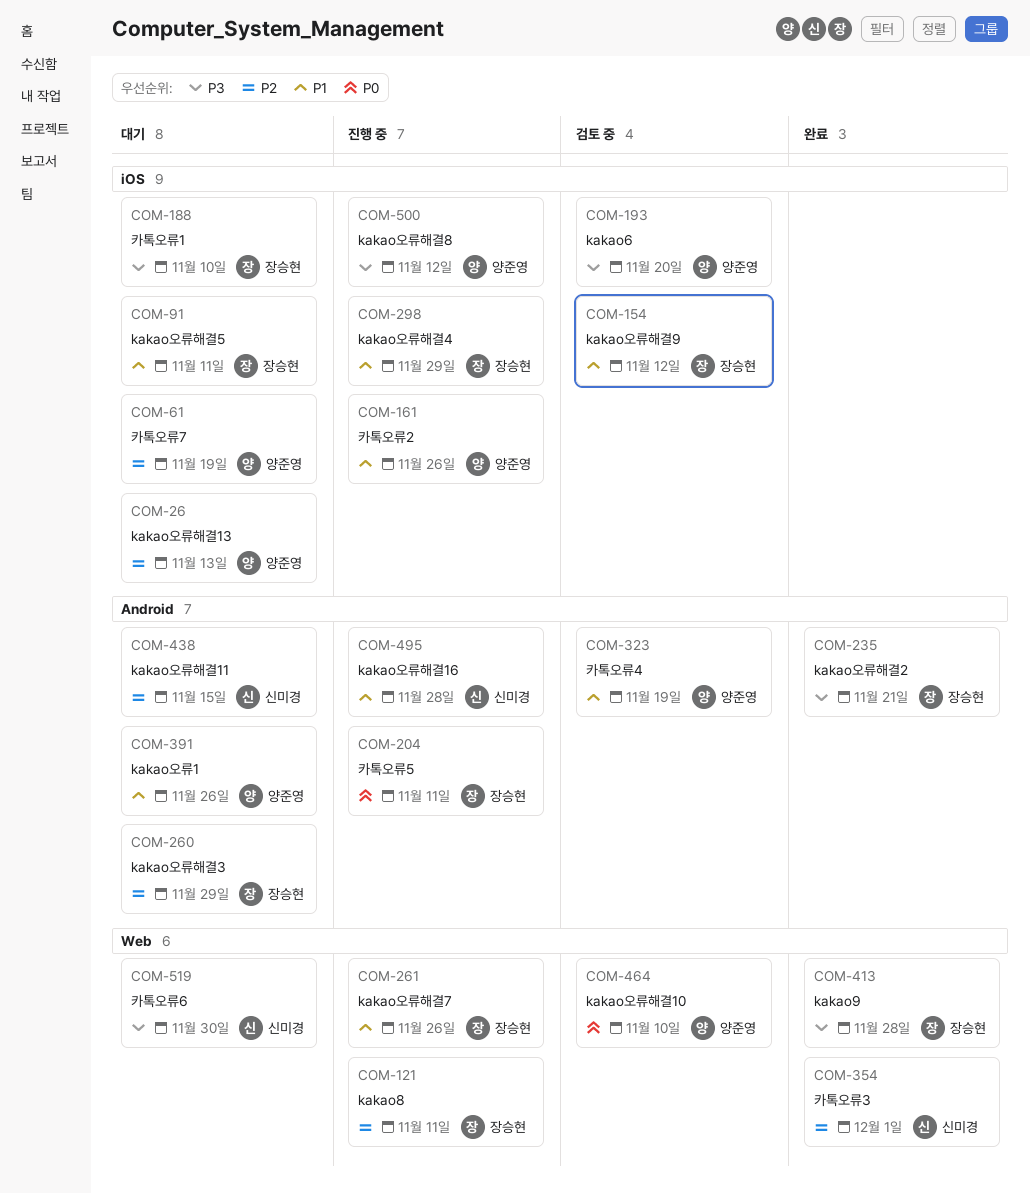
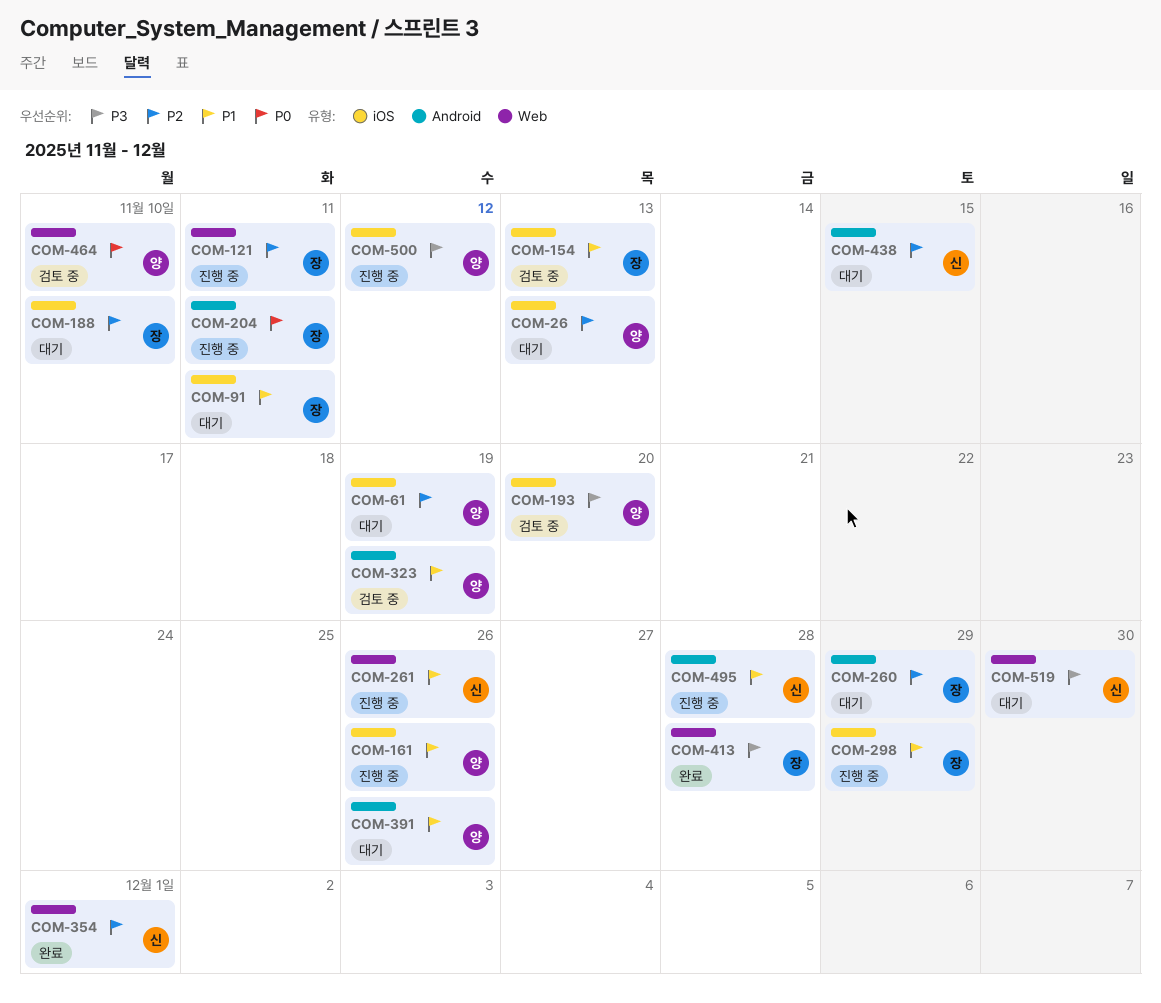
COM-154, due: Nov 12 -> Nov 13
COM-188, priority: P3 -> P2
COM-235: present -> none
COM-261, owner: 장승현 -> 신미경

